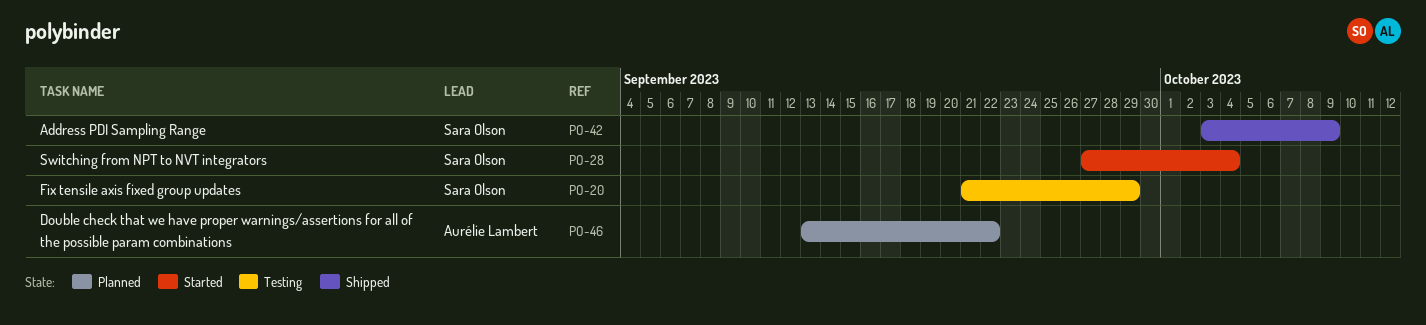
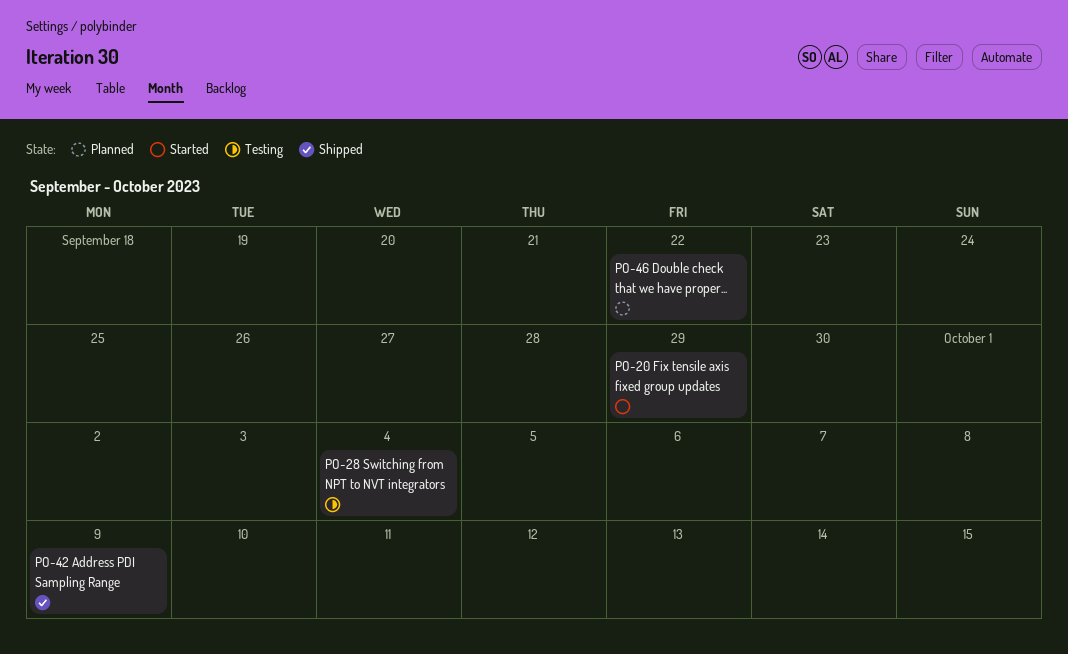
PO-20, status: Testing -> Started
PO-28, status: Started -> Testing

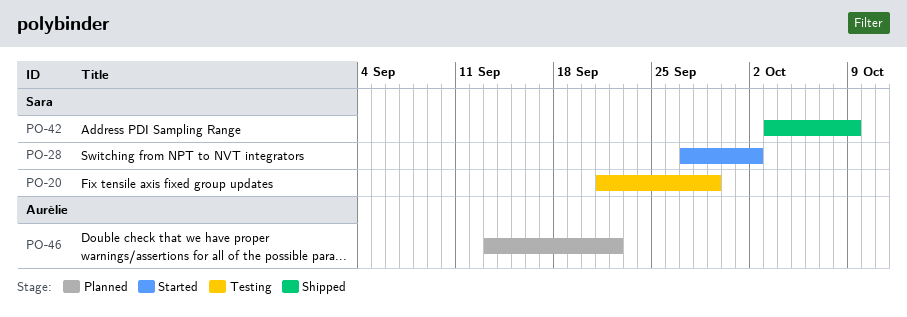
PO-20, status: Started -> Testing
PO-28, status: Testing -> Started
PO-28, due: Oct 4 -> Oct 2

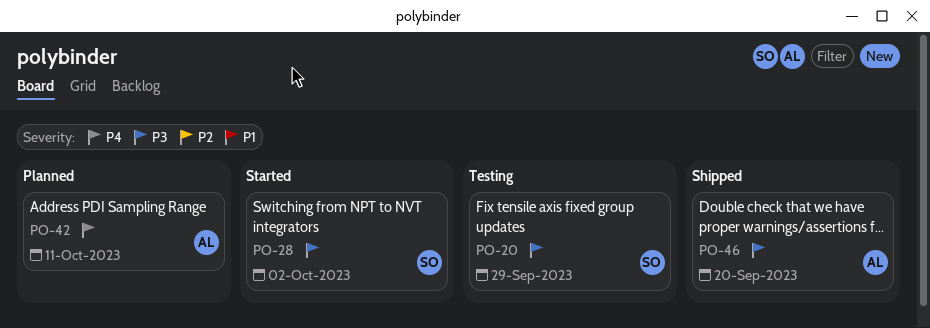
PO-42, status: Shipped -> Planned
PO-42, owner: Sara -> Aurélie
PO-42, due: Oct 9 -> Oct 11
PO-46, status: Planned -> Shipped
PO-46, due: Sep 22 -> Sep 20

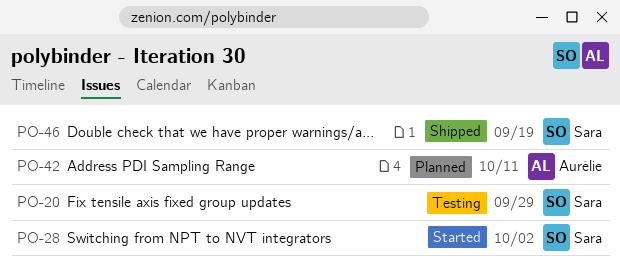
PO-46, owner: Aurélie -> Sara
PO-46, due: Sep 20 -> Sep 19

